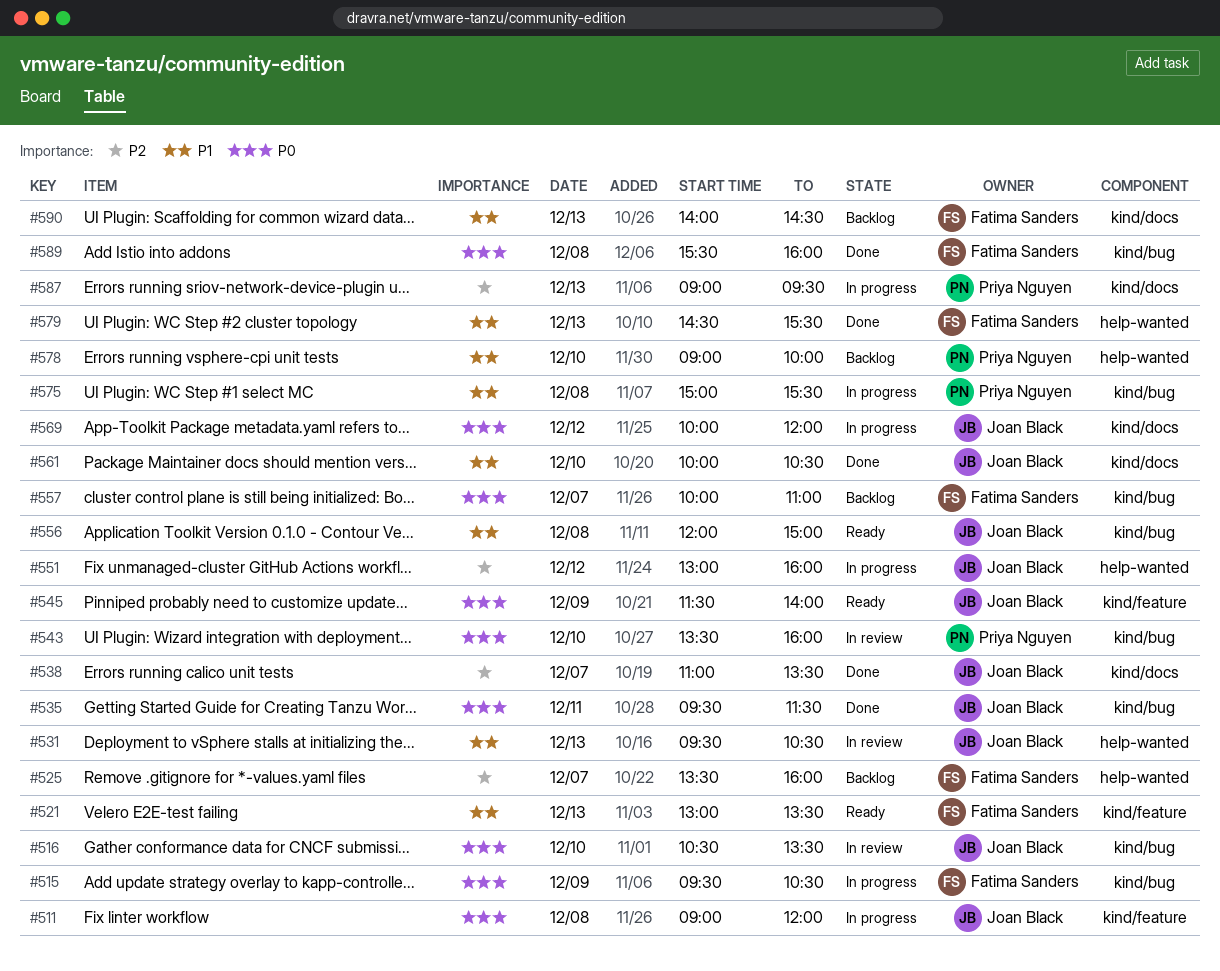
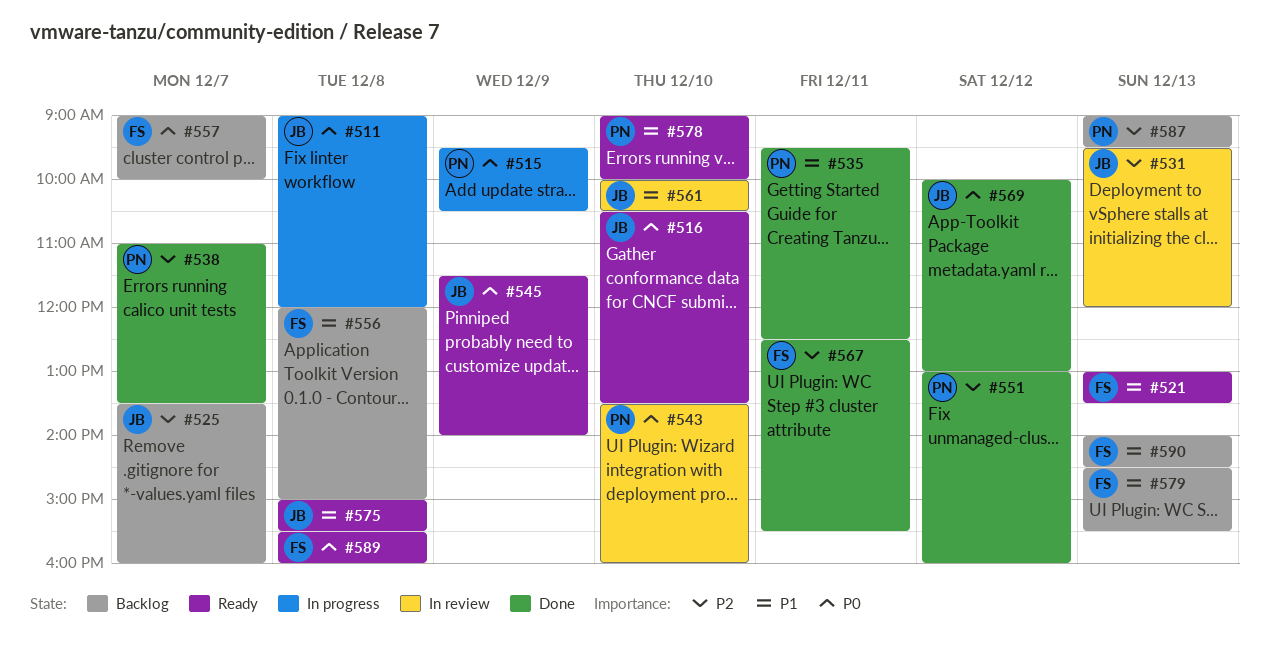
#515, owner: Fatima Sanders -> Priya Nguyen
#516, status: In review -> Ready
#525, owner: Fatima Sanders -> Joan Black
#531, priority: P1 -> P2
#531, ends: 10:30 -> 12:00
#535, owner: Joan Black -> Priya Nguyen
#535, priority: P0 -> P1
#535, ends: 11:30 -> 12:30
#538, owner: Joan Black -> Priya Nguyen
#551, status: In progress -> Done
#551, owner: Joan Black -> Priya Nguyen
#556, status: Ready -> Backlog
#556, owner: Joan Black -> Fatima Sanders
#557, begins: 10:00 -> 09:00
#557, ends: 11:00 -> 10:00
#561, status: Done -> In review
#567: none -> present
#569, status: In progress -> Done
#569, ends: 12:00 -> 13:00
#575, status: In progress -> Ready
#575, owner: Priya Nguyen -> Joan Black
#578, status: Backlog -> Ready
#579, status: Done -> Backlog
#587, status: In progress -> Backlog
#589, status: Done -> Ready

